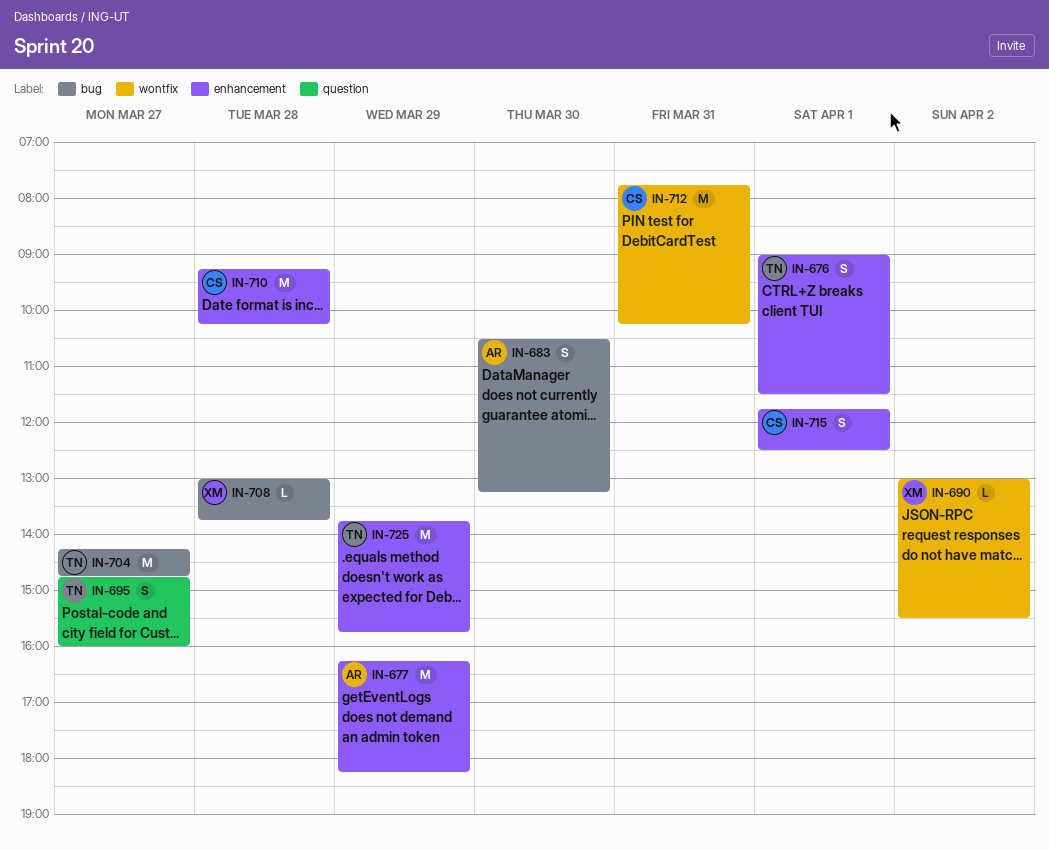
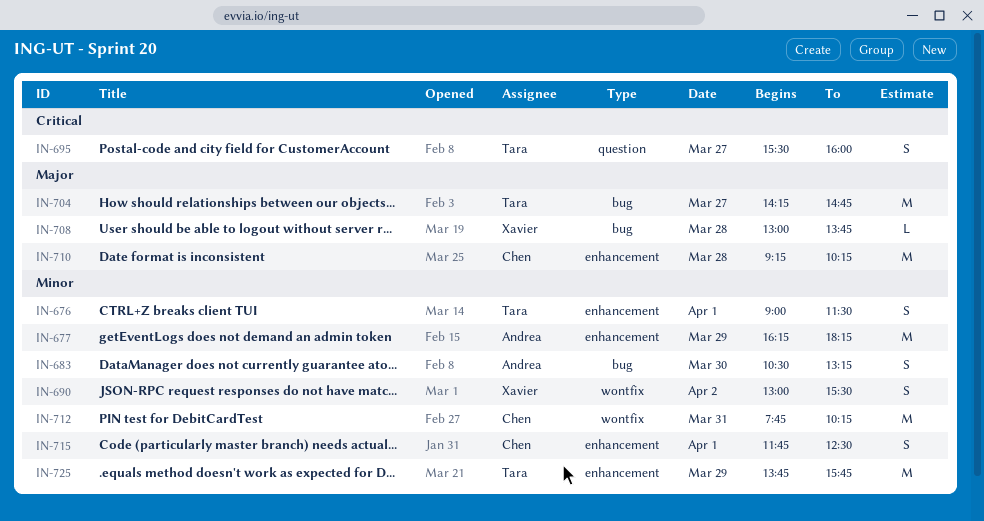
IN-690, estimate: L -> S
IN-695, begins: 14:45 -> 15:30

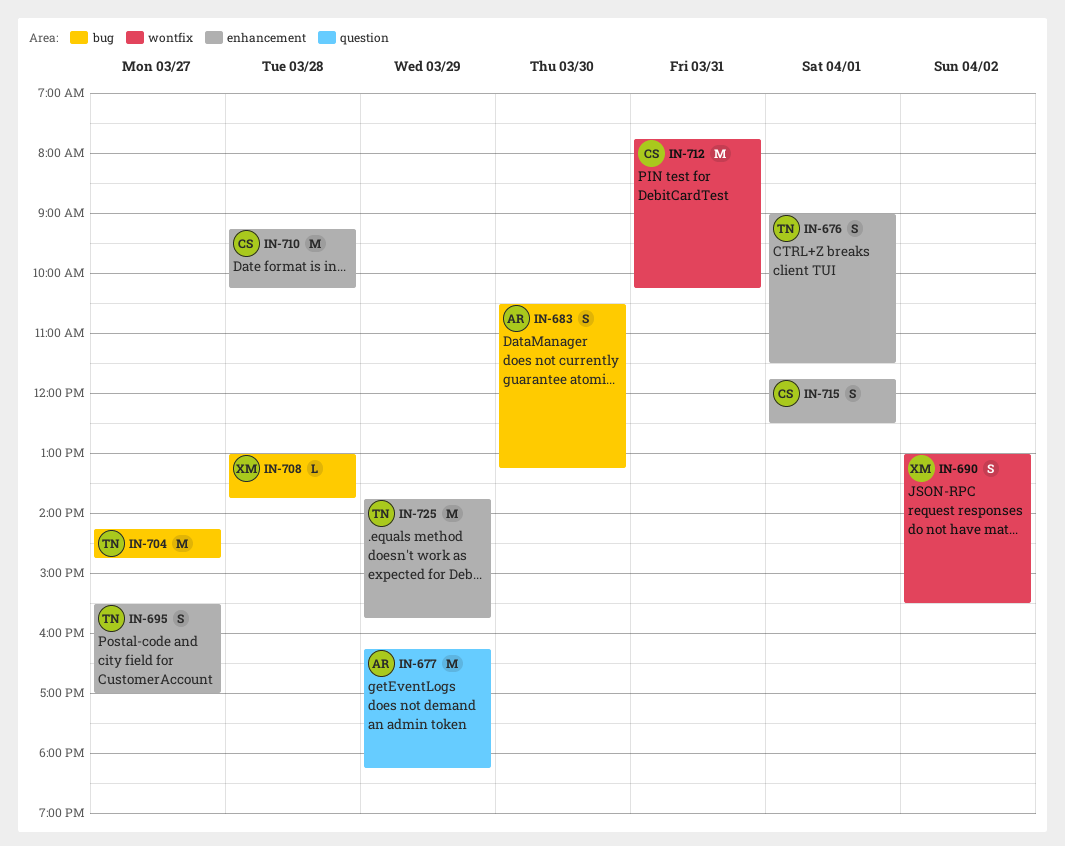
IN-677, label: enhancement -> question
IN-695, label: question -> enhancement
IN-695, ends: 16:00 -> 17:00

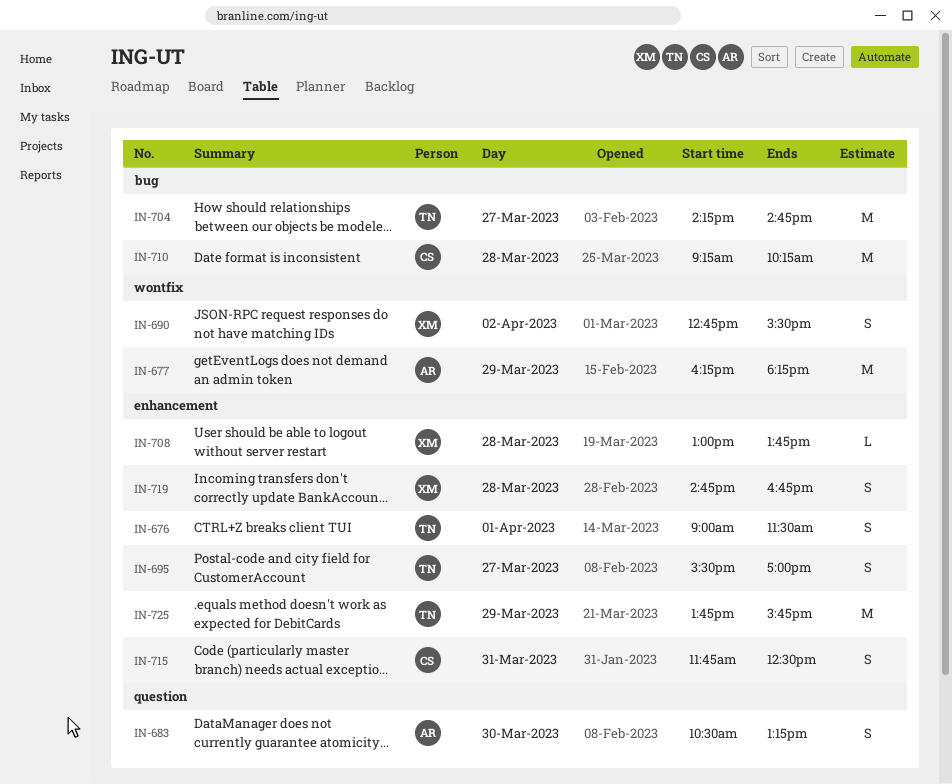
IN-677, label: question -> wontfix
IN-683, label: bug -> question
IN-690, begins: 13:00 -> 12:45
IN-708, label: bug -> enhancement
IN-710, label: enhancement -> bug
IN-712: present -> none
IN-715, day: Apr 1 -> Mar 31
IN-719: none -> present

